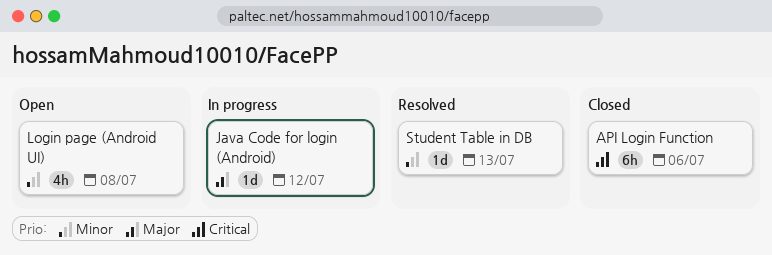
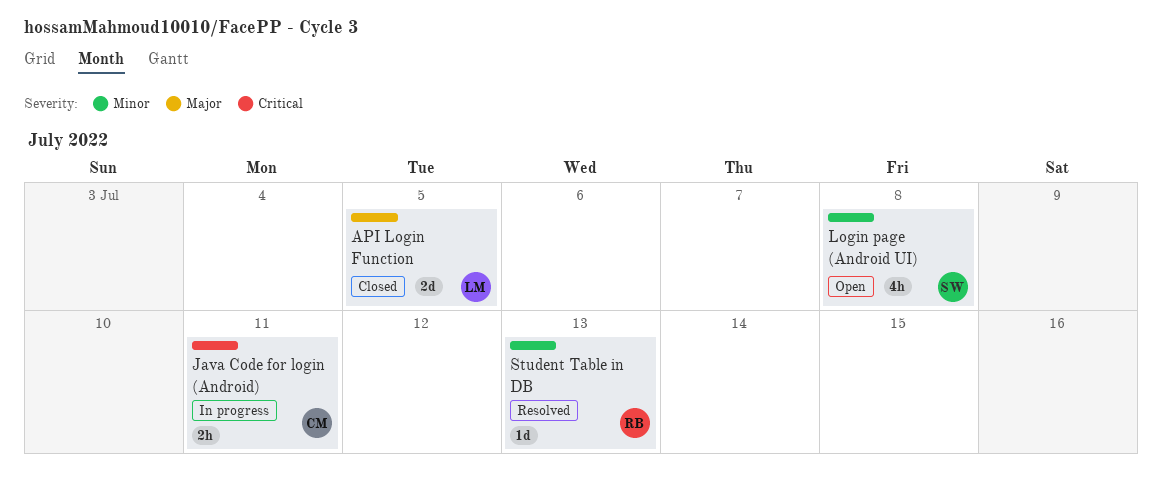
API Login Function, priority: Critical -> Major
API Login Function, estimate: 6h -> 2d
API Login Function, due: Jul 6 -> Jul 5
Java Code for login (Android), priority: Major -> Critical
Java Code for login (Android), estimate: 1d -> 2h
Java Code for login (Android), due: Jul 12 -> Jul 11

